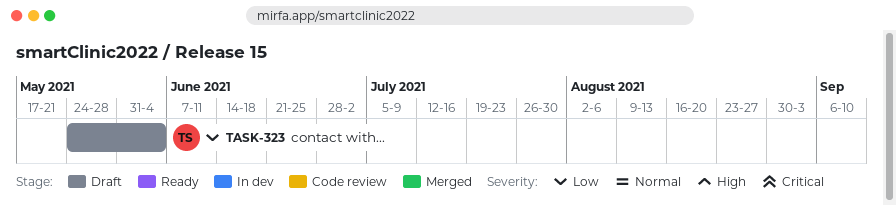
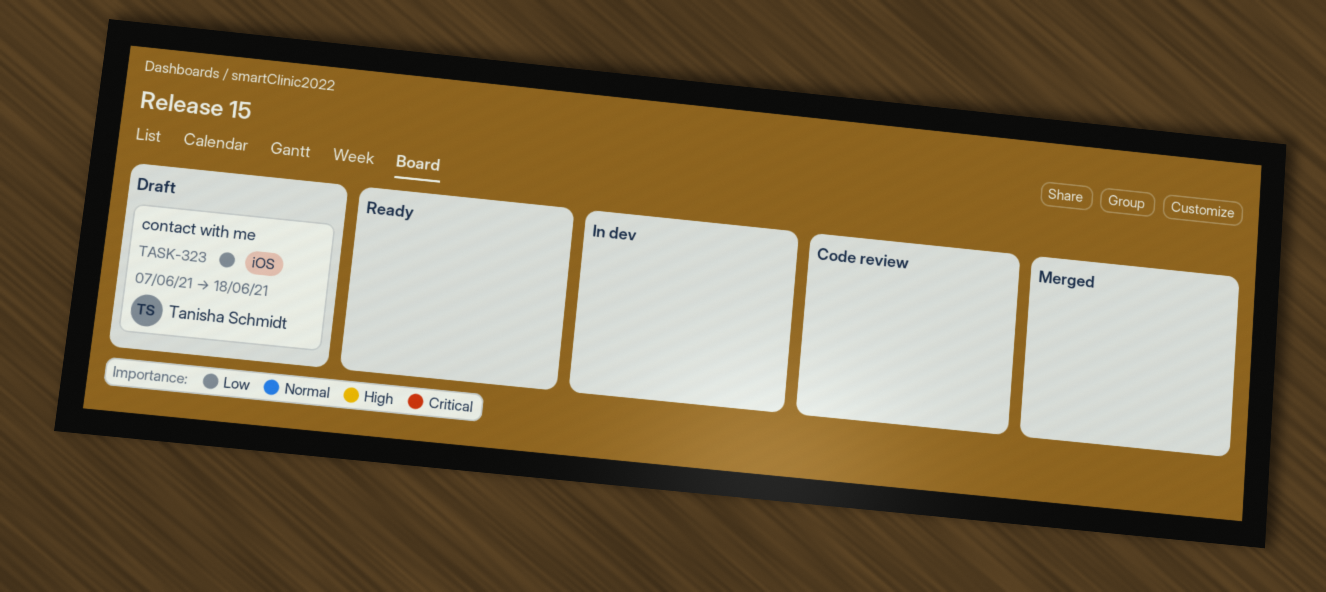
TASK-323, start: May 24 -> Jun 7
TASK-323, due: Jun 4 -> Jun 18

